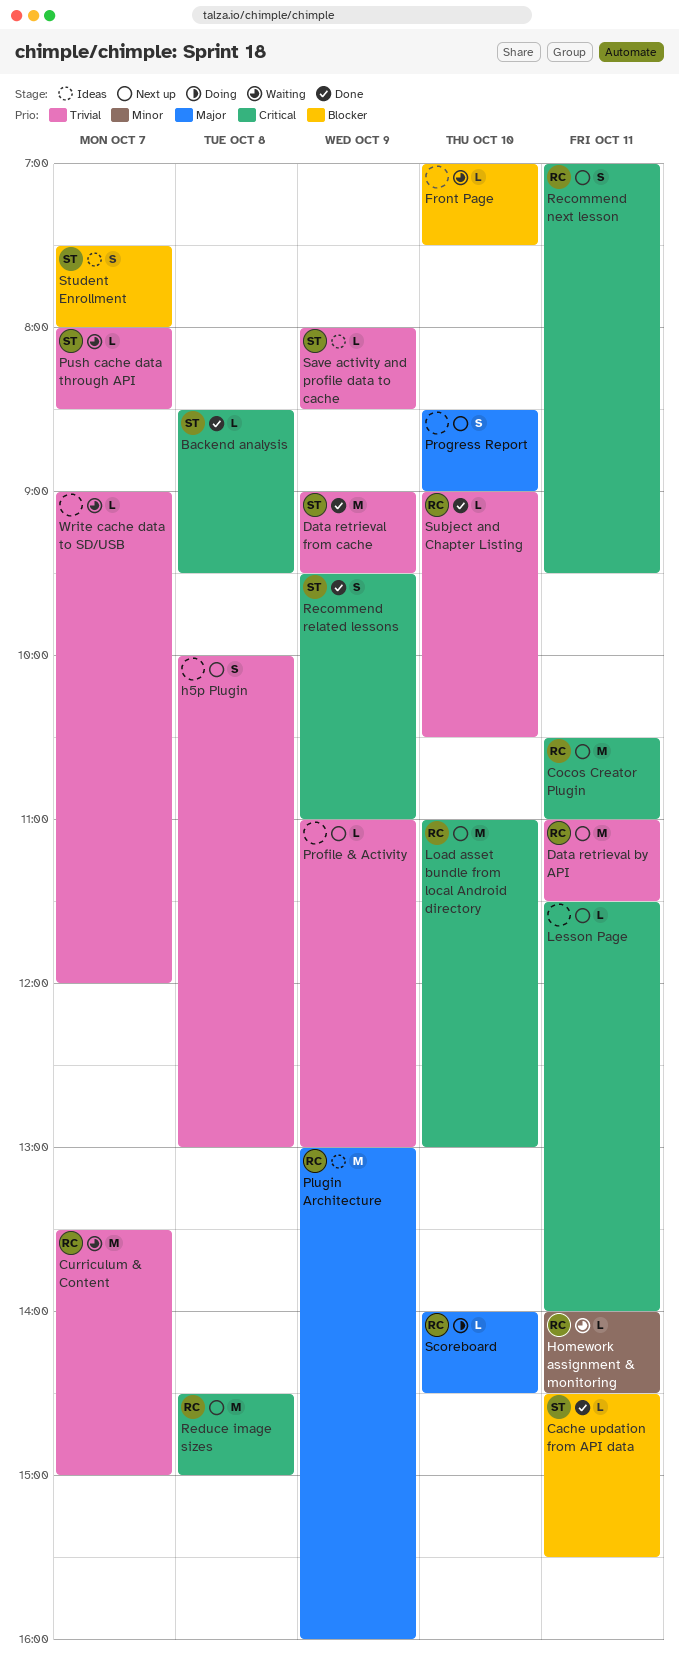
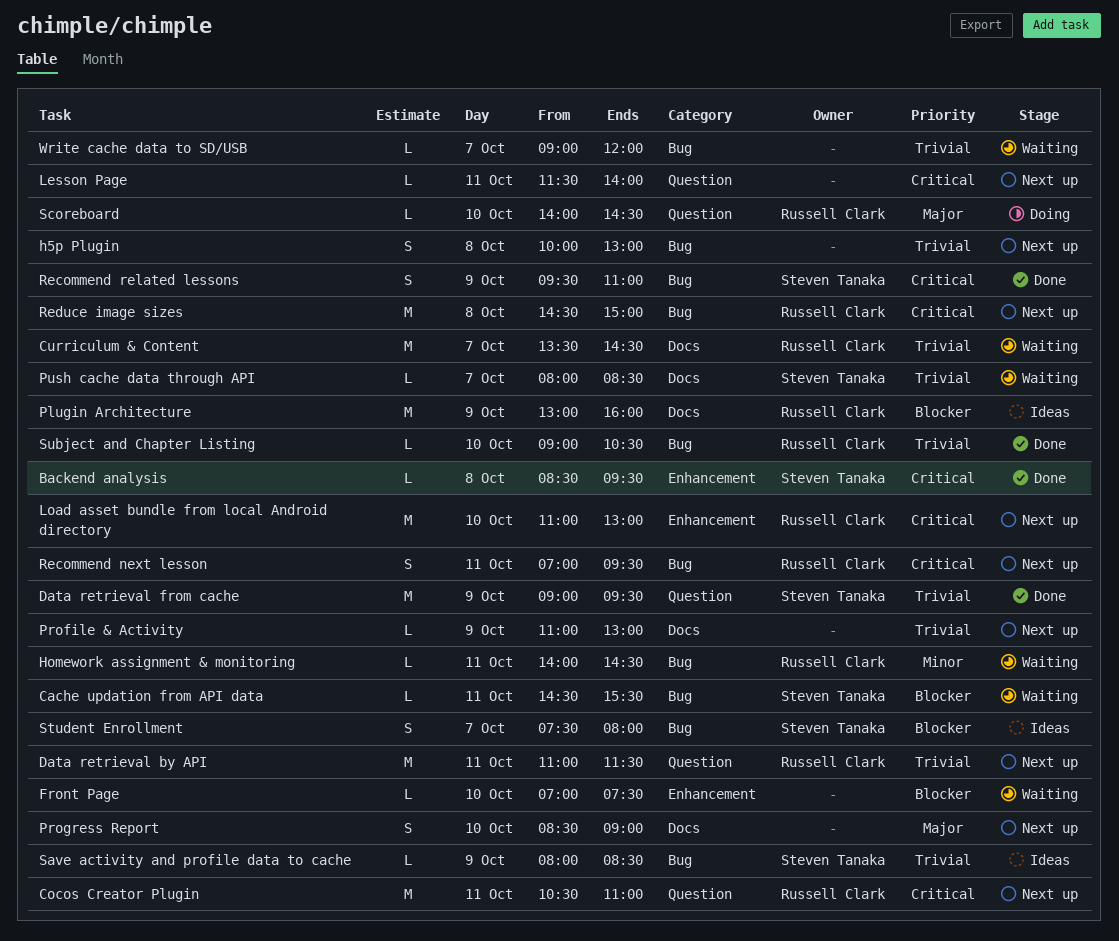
Cache updation from API data, status: Done -> Waiting
Curriculum & Content, ends: 15:00 -> 14:30
Plugin Architecture, priority: Major -> Blocker

